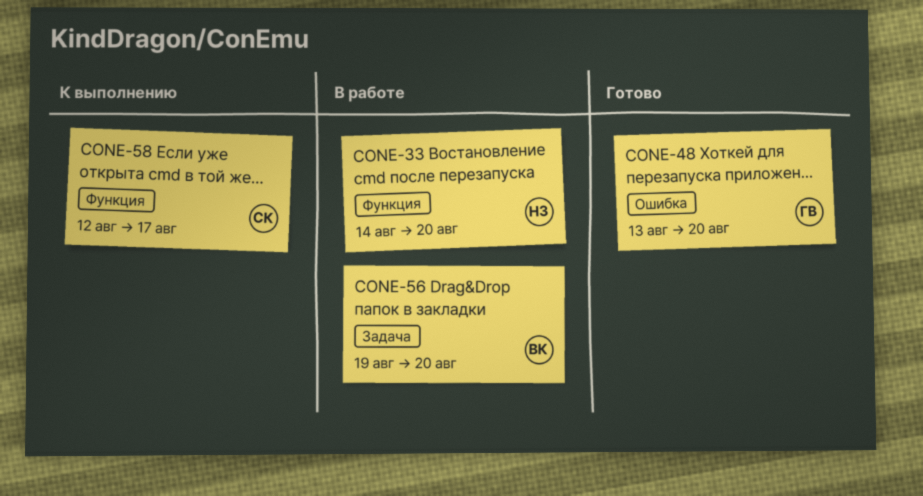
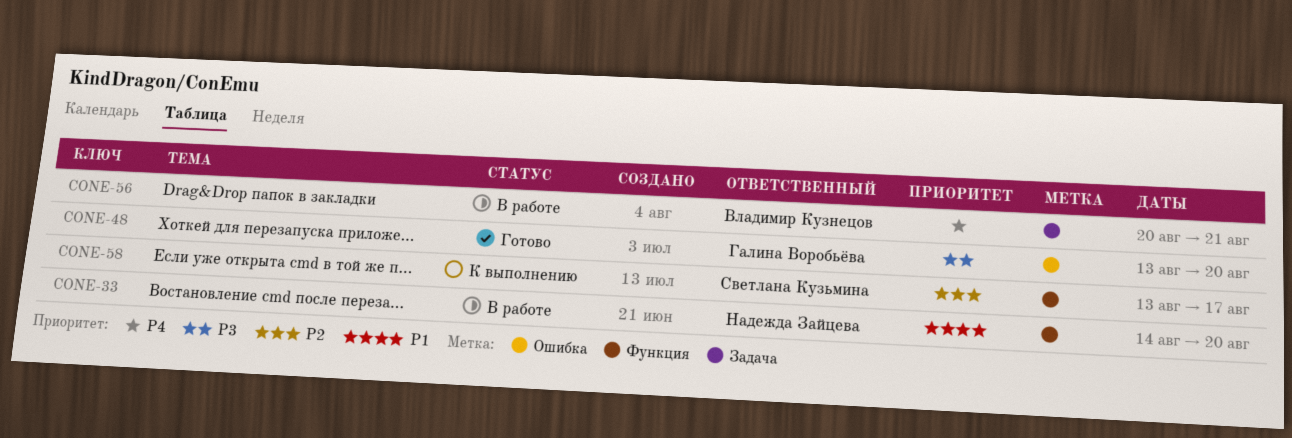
CONE-56, start: Aug 19 -> Aug 20
CONE-56, due: Aug 20 -> Aug 21
CONE-58, start: Aug 12 -> Aug 13

